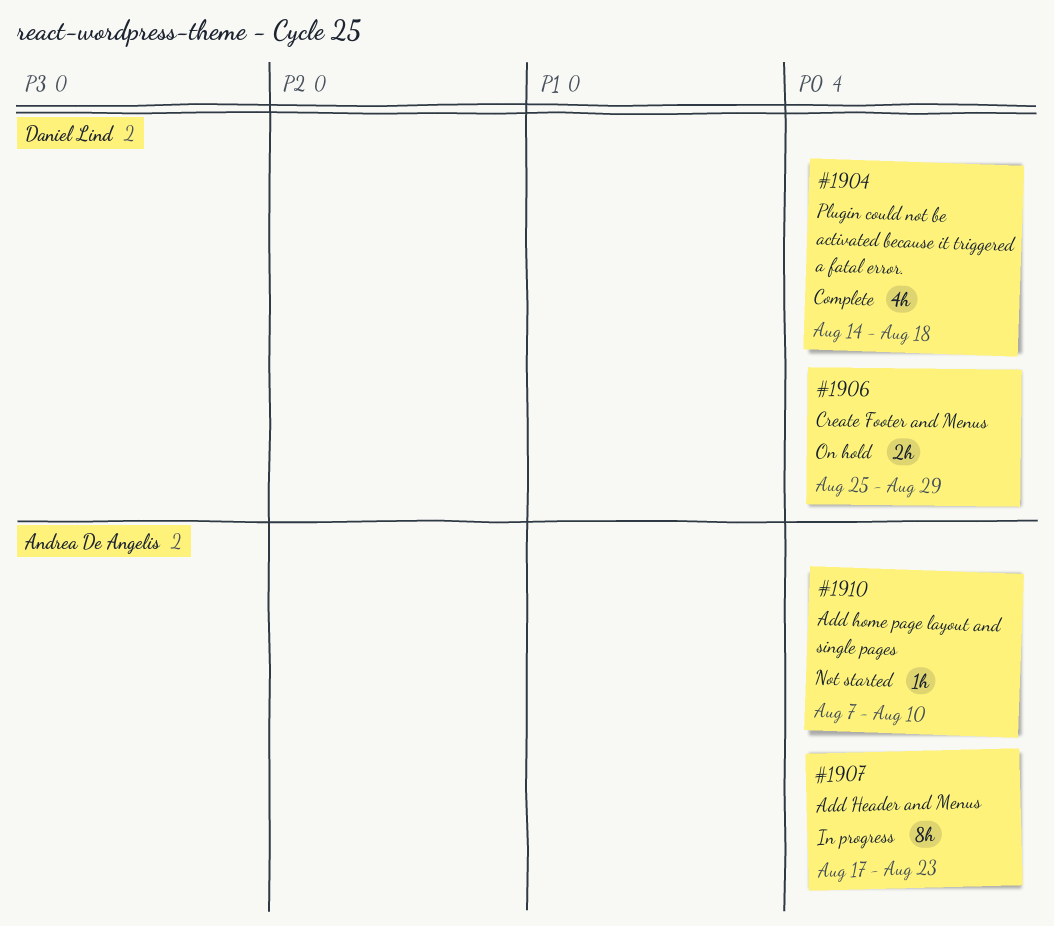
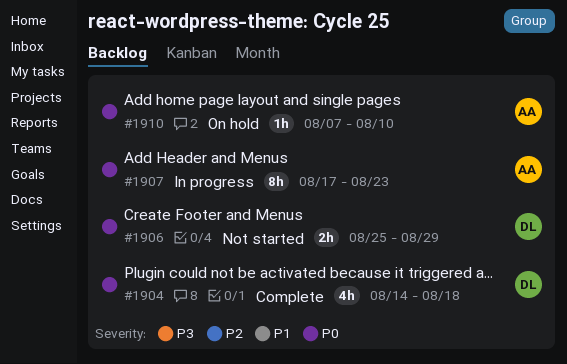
#1906, status: On hold -> Not started
#1910, status: Not started -> On hold

